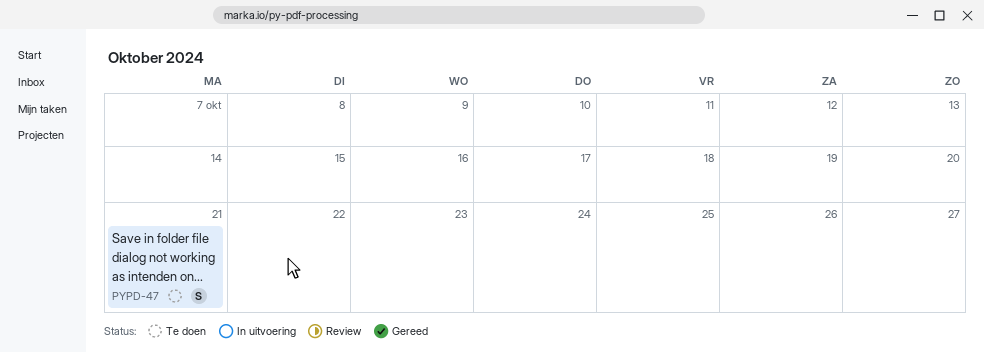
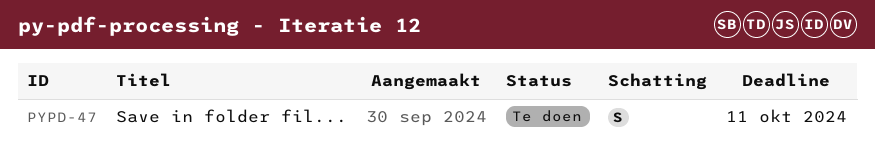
PYPD-47, due: Oct 21 -> Oct 11

